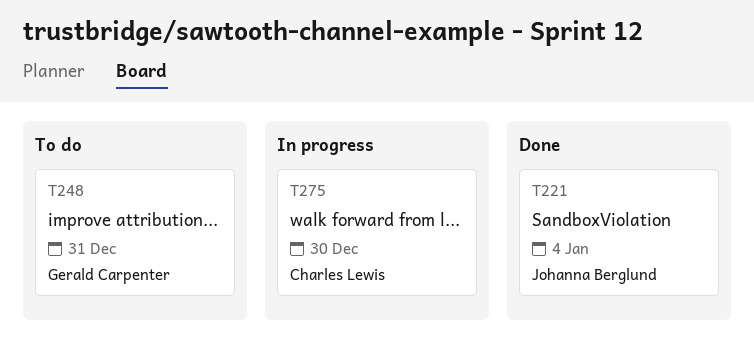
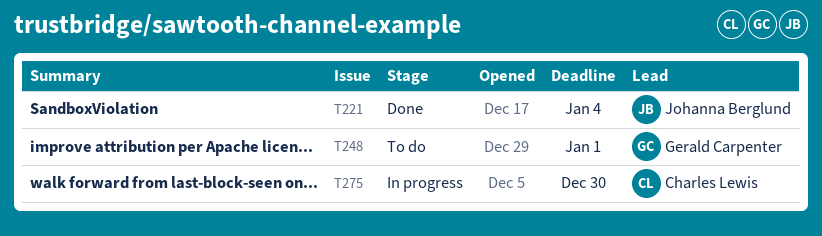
T248, due: Dec 31 -> Jan 1

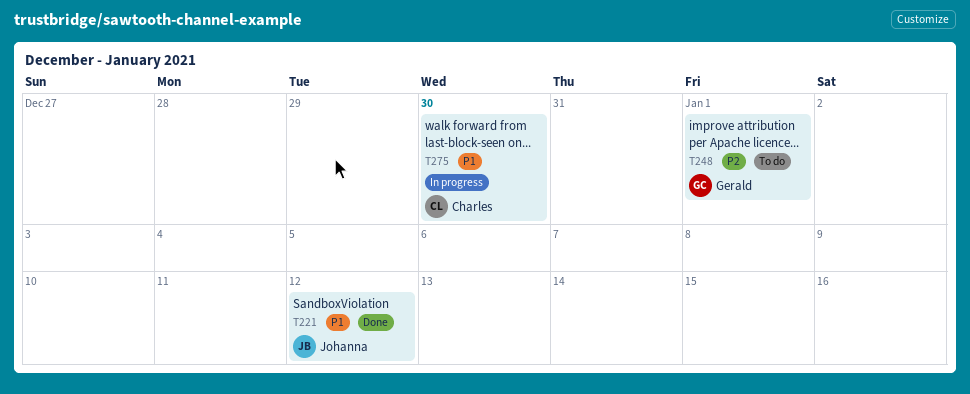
T221, due: Jan 4 -> Jan 12

